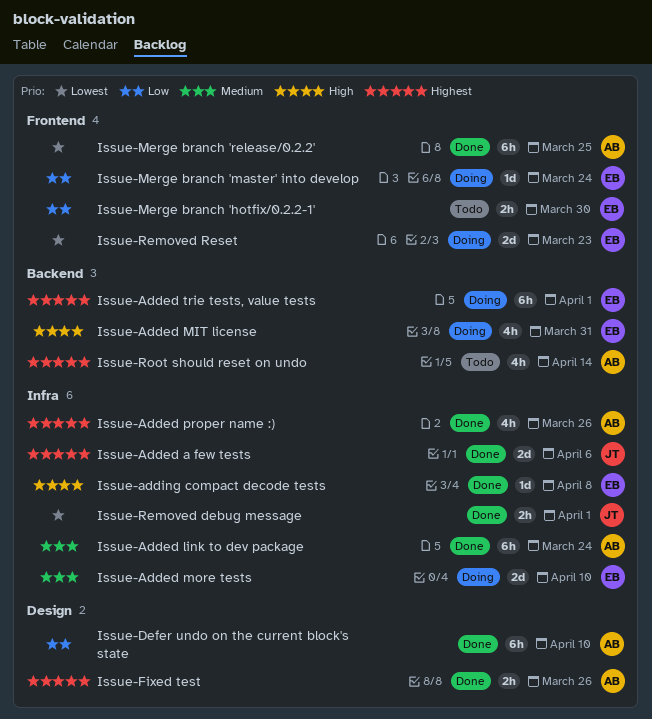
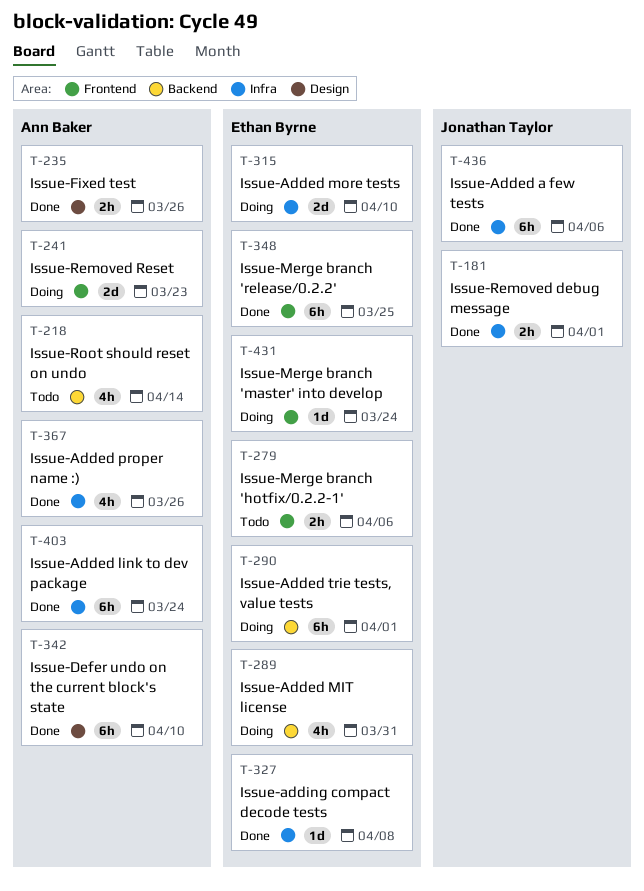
Issue-Added a few tests, estimate: 2d -> 6h
Issue-Merge branch 'hotfix/0.2.2-1', due: Mar 30 -> Apr 6
Issue-Merge branch 'release/0.2.2', owner: Ann Baker -> Ethan Byrne
Issue-Removed Reset, owner: Ethan Byrne -> Ann Baker

